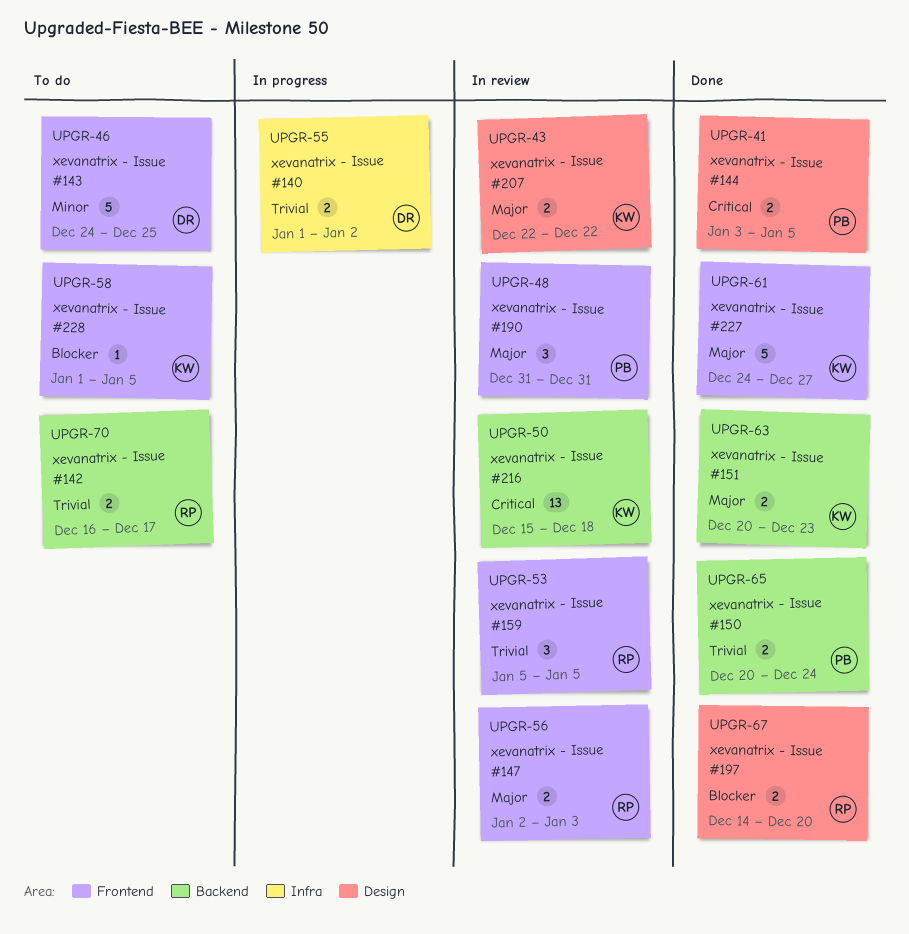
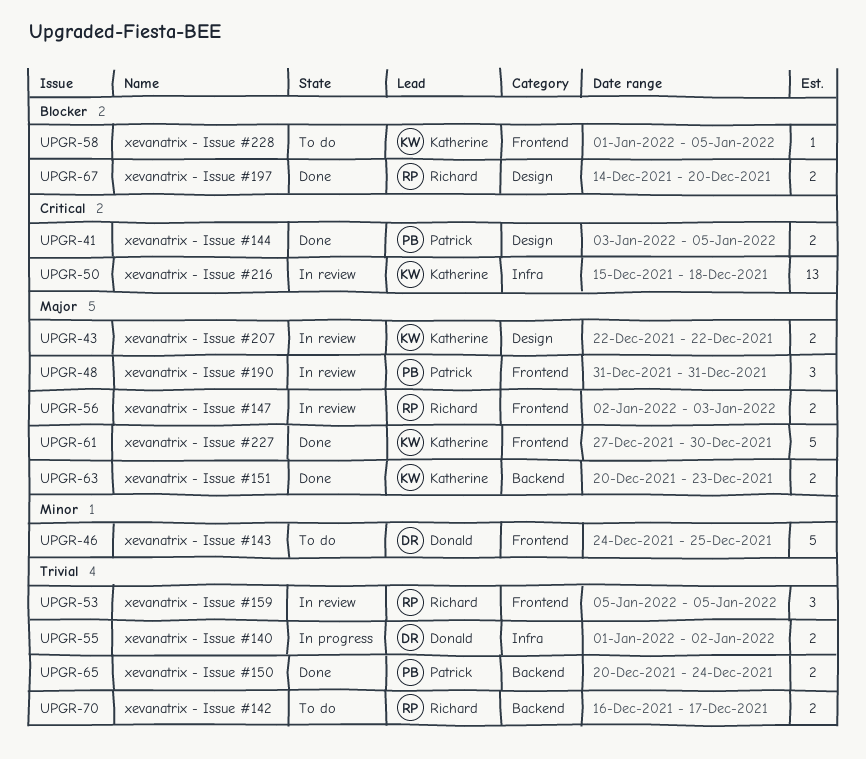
UPGR-50, label: Backend -> Infra
UPGR-61, start: Dec 24 -> Dec 27
UPGR-61, due: Dec 27 -> Dec 30

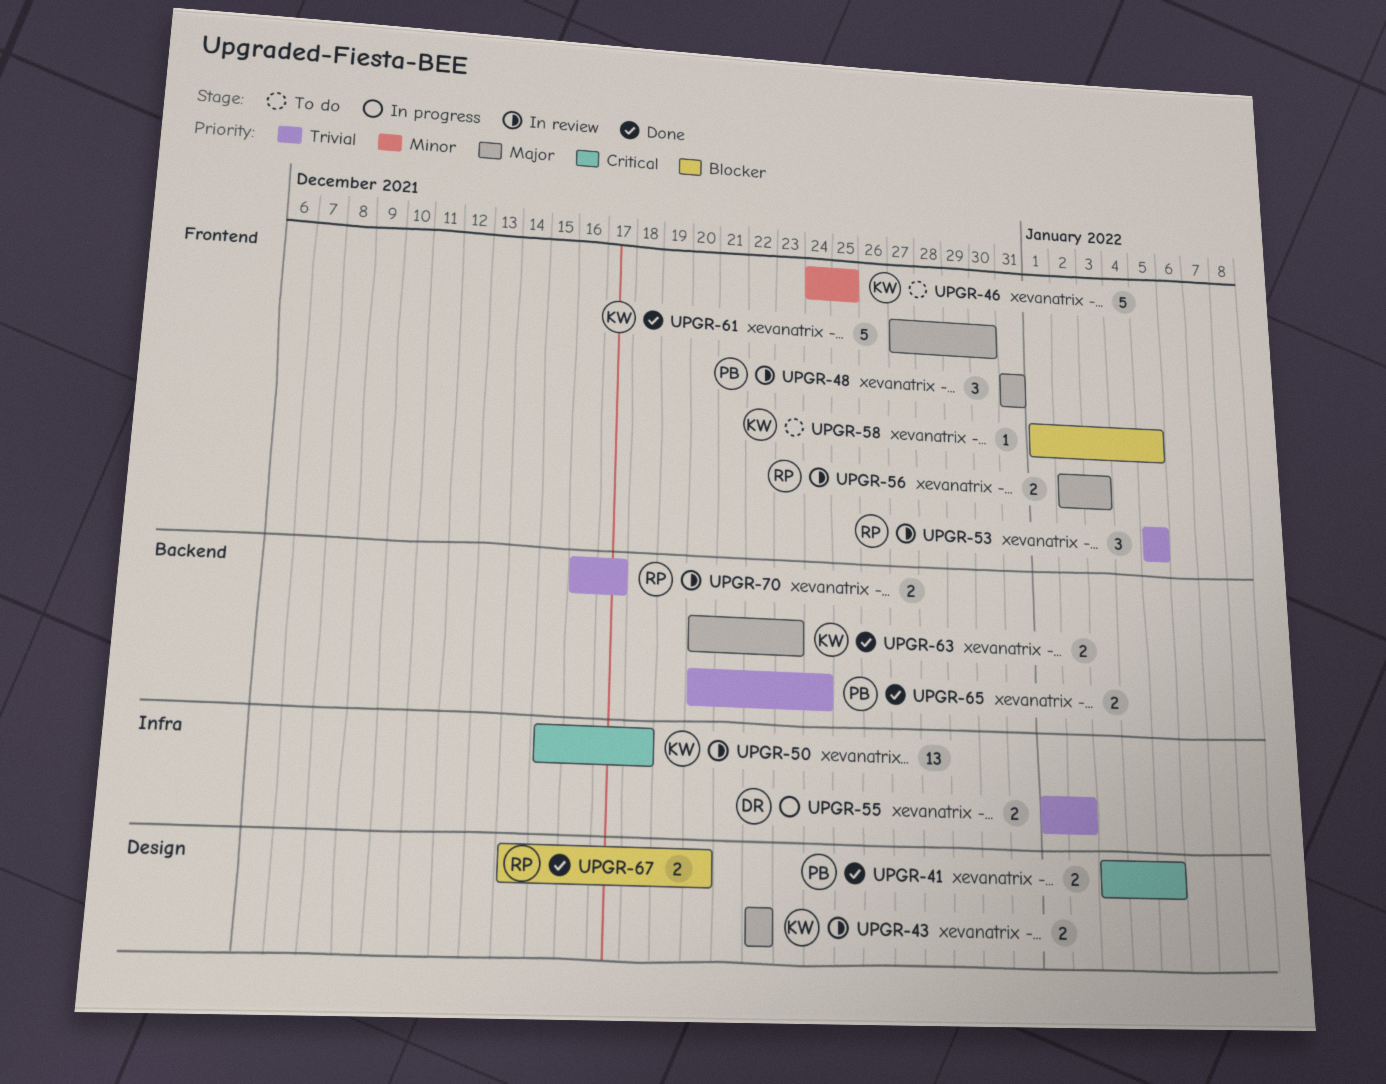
UPGR-46, owner: Donald -> Katherine
UPGR-70, status: To do -> In review

